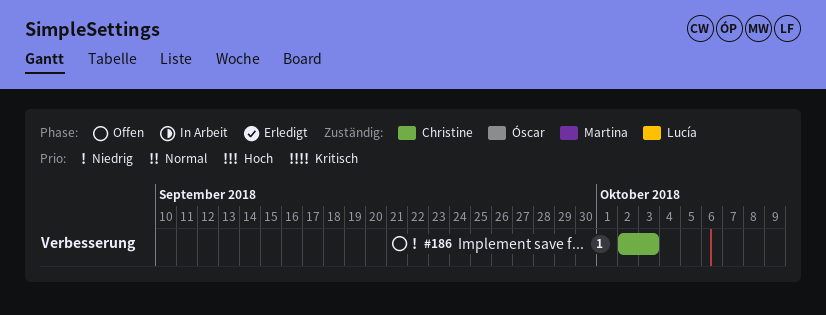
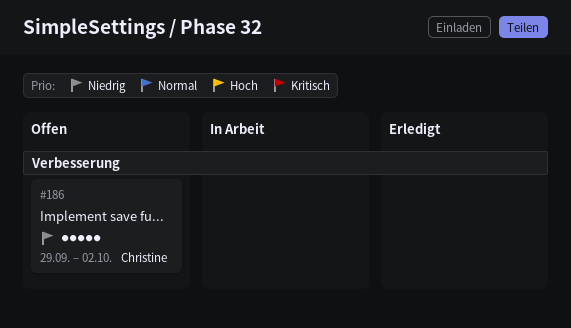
#186, estimate: 1 -> 5
#186, start: Oct 2 -> Sep 29
#186, due: Oct 3 -> Oct 2

